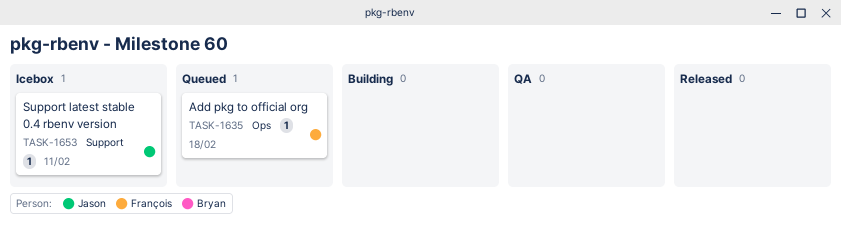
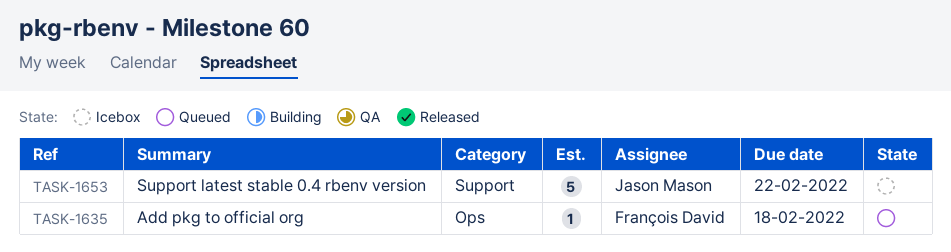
TASK-1653, estimate: 1 -> 5
TASK-1653, due: Feb 11 -> Feb 22

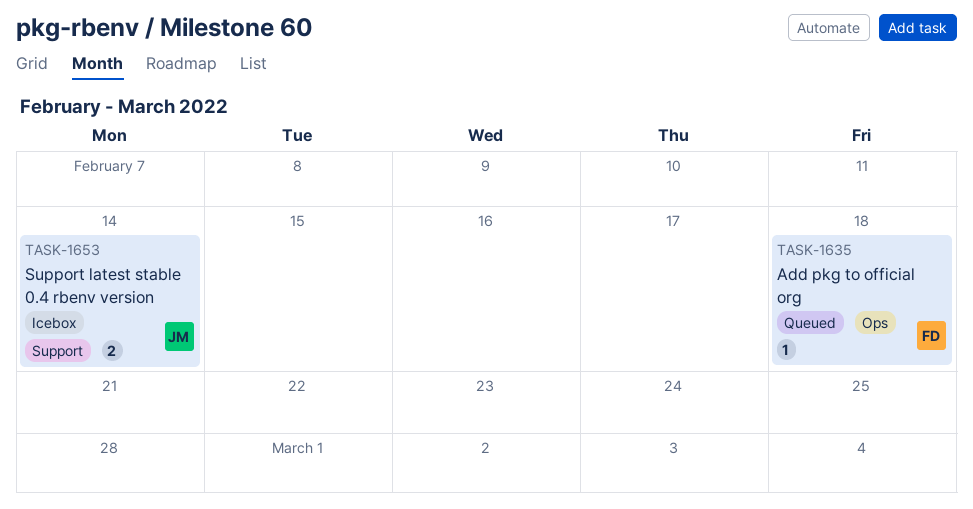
TASK-1653, estimate: 5 -> 2
TASK-1653, due: Feb 22 -> Feb 14

